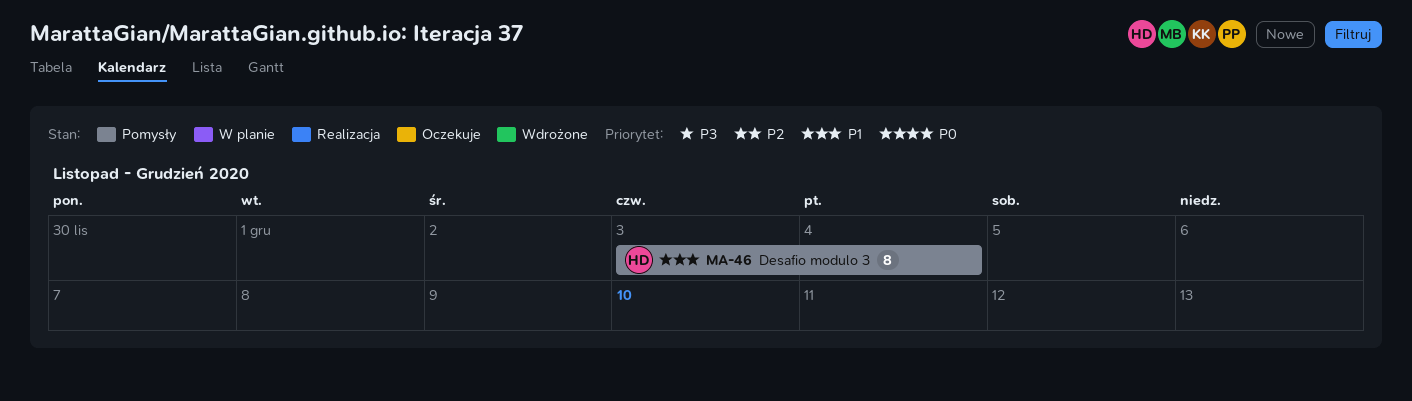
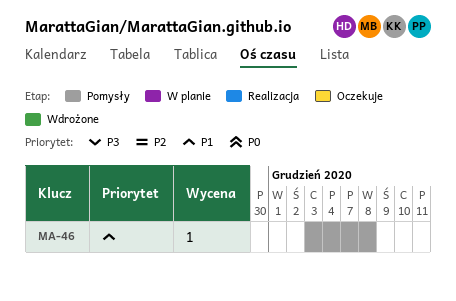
MA-46, estimate: 8 -> 1
MA-46, due: Dec 4 -> Dec 8

